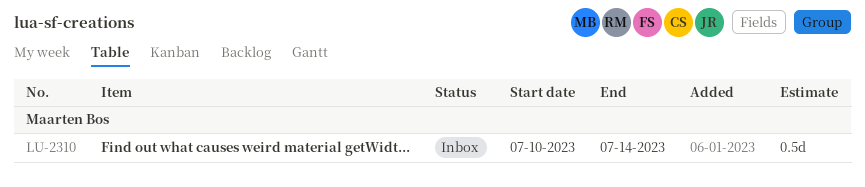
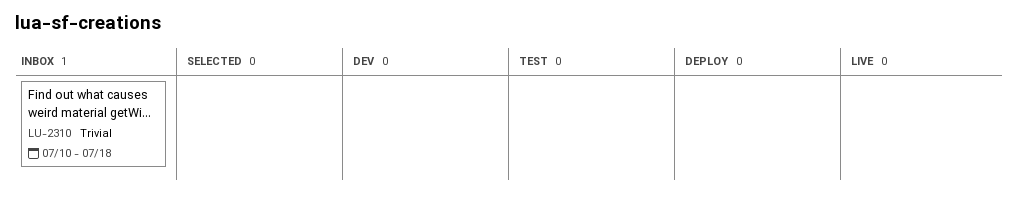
LU-2310, due: Jul 14 -> Jul 18

